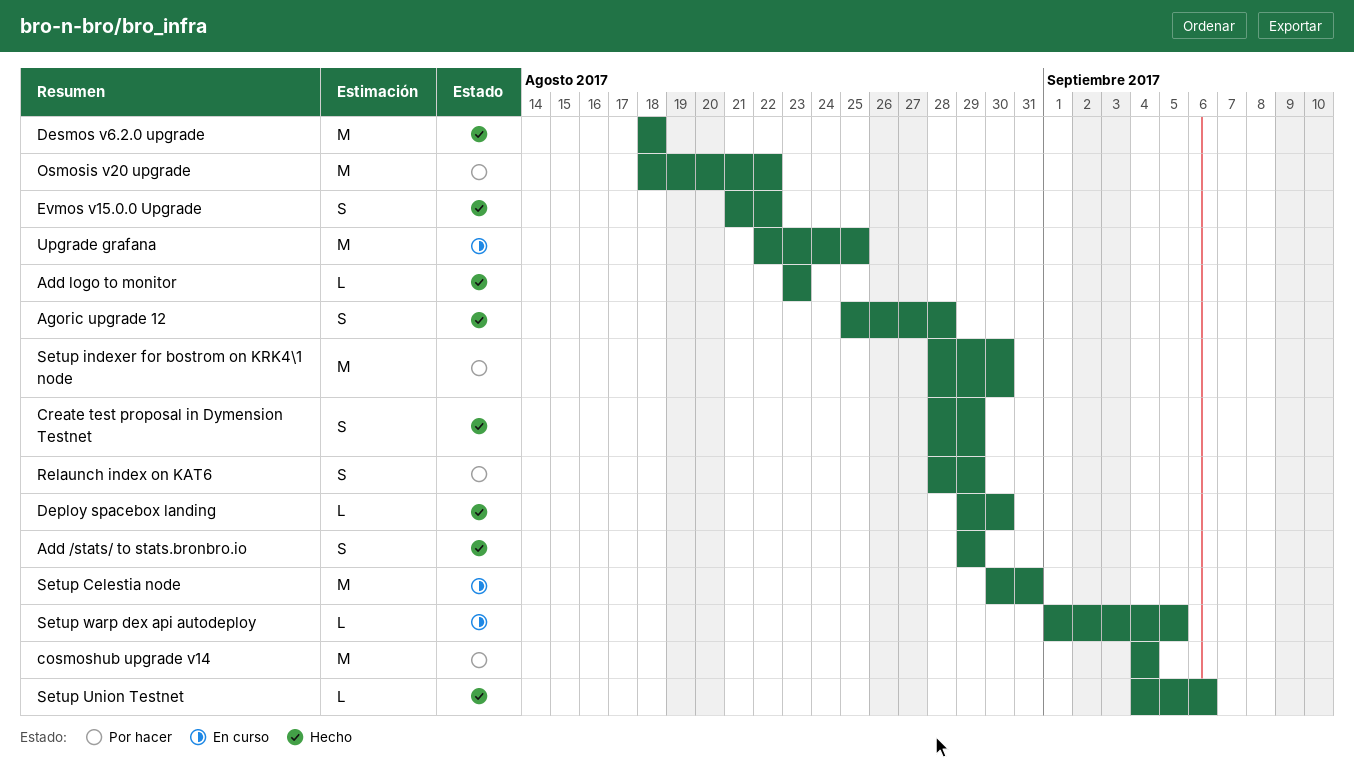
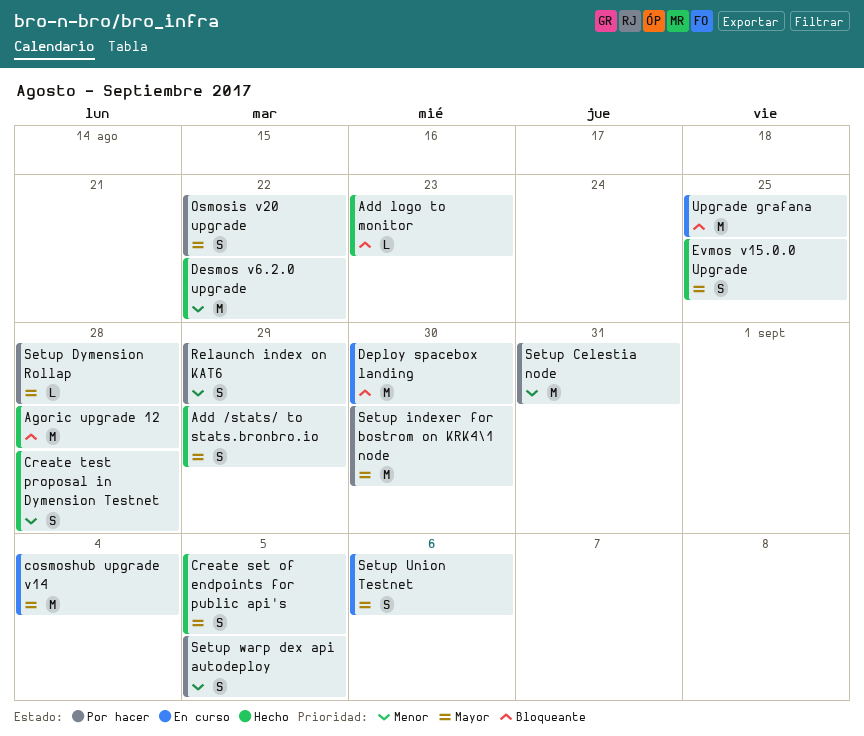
Agoric upgrade 12, estimate: S -> M
cosmoshub upgrade v14, status: Por hacer -> En curso
Create set of endpoints for public api's: none -> present
Create test proposal in Dymension Testnet, due: Aug 29 -> Aug 28
Deploy spacebox landing, status: Hecho -> En curso
Deploy spacebox landing, estimate: L -> M
Desmos v6.2.0 upgrade, due: Aug 18 -> Aug 22
Evmos v15.0.0 Upgrade, due: Aug 22 -> Aug 25
Osmosis v20 upgrade, estimate: M -> S
Setup Celestia node, status: En curso -> Por hacer
Setup Dymension Rollap: none -> present
Setup Union Testnet, status: Hecho -> En curso
Setup Union Testnet, estimate: L -> S
Setup warp dex api autodeploy, status: En curso -> Por hacer
Setup warp dex api autodeploy, estimate: L -> S

